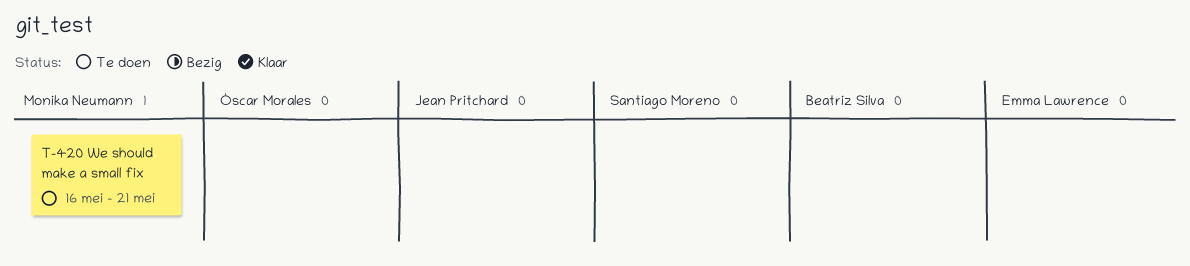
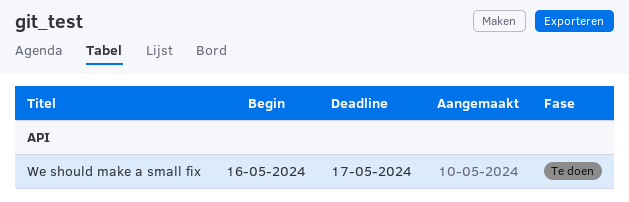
We should make a small fix, due: May 21 -> May 17

